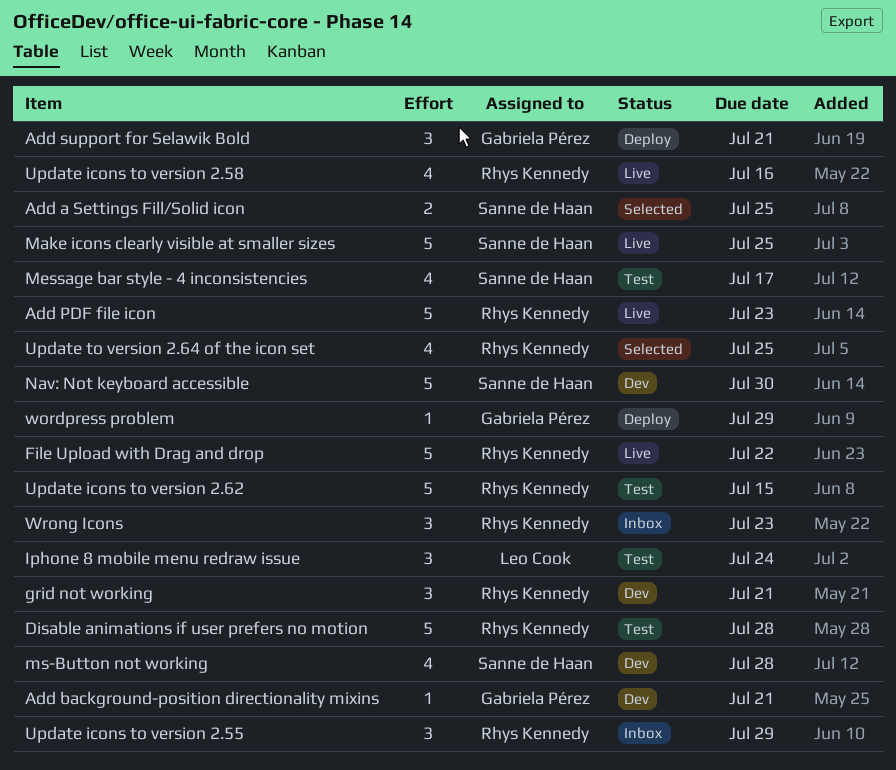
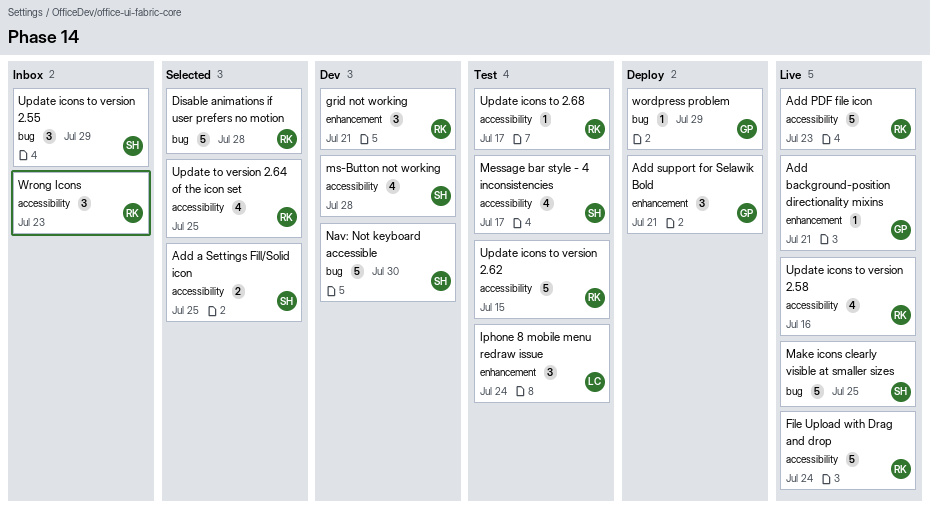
Add background-position directionality mixins, status: Dev -> Live
Disable animations if user prefers no motion, status: Test -> Selected
File Upload with Drag and drop, due: Jul 22 -> Jul 24
Update icons to 2.68: none -> present
Update icons to version 2.55, owner: Rhys Kennedy -> Sanne de Haan

